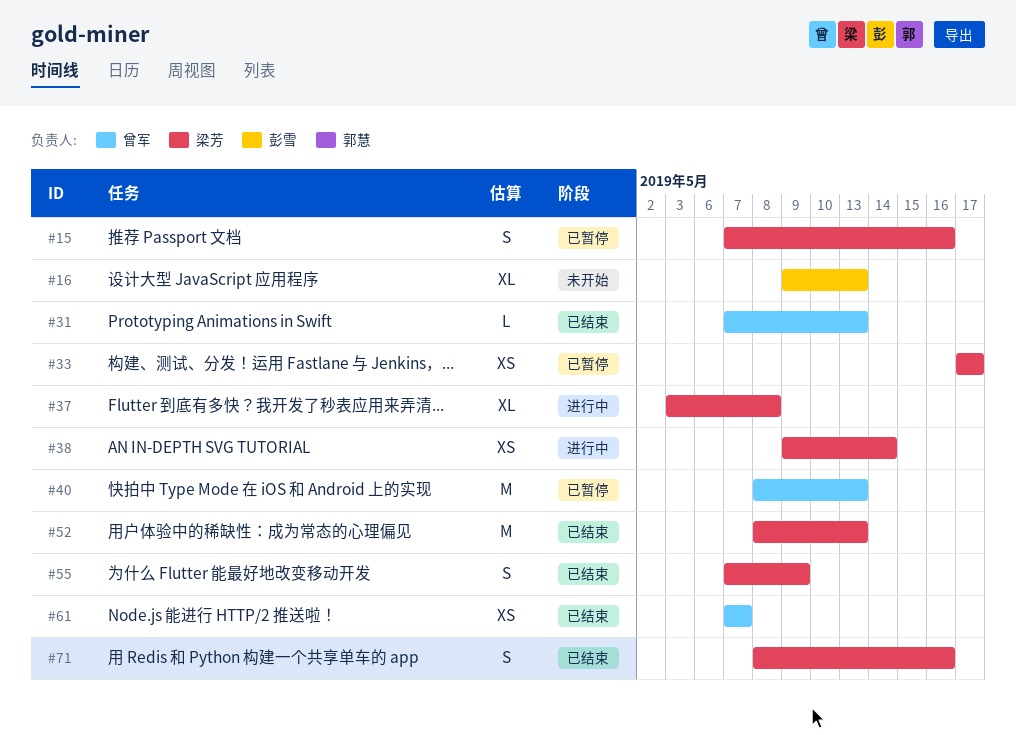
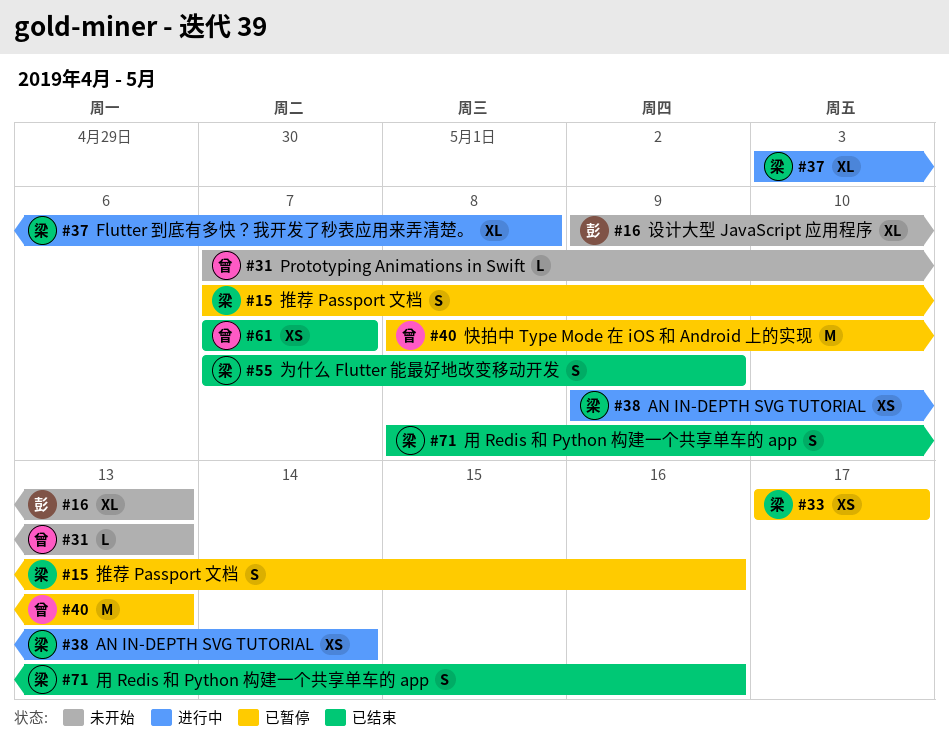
#31, status: 已结束 -> 未开始
#52: present -> none

